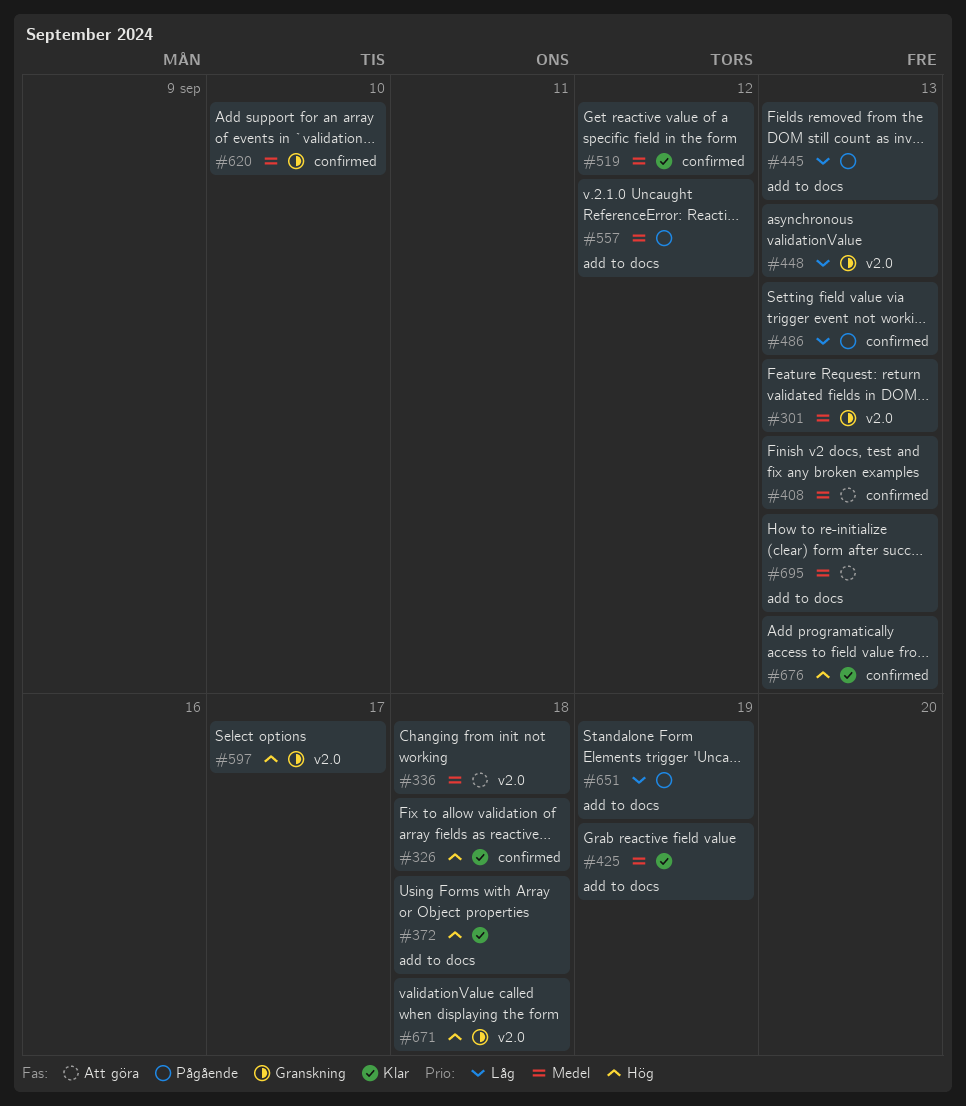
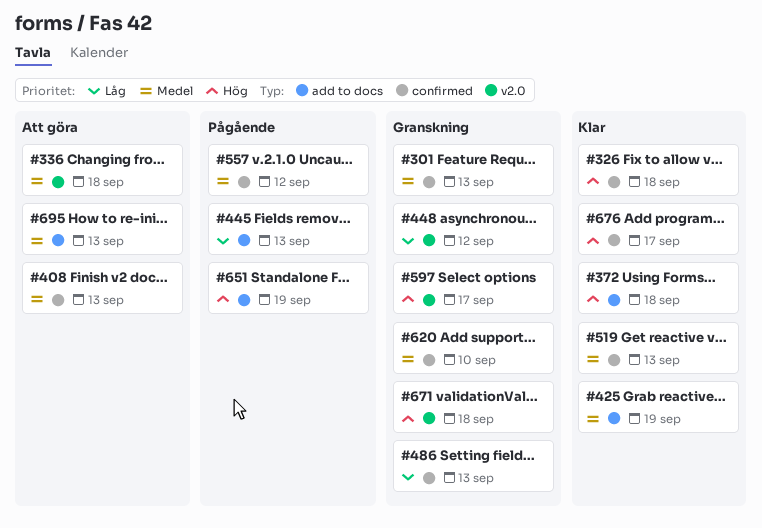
#301, label: v2.0 -> confirmed
#448, due: Sep 13 -> Sep 12
#486, status: Pågående -> Granskning
#519, due: Sep 12 -> Sep 13
#557, label: add to docs -> confirmed
#651, priority: Låg -> Hög
#676, due: Sep 13 -> Sep 17

